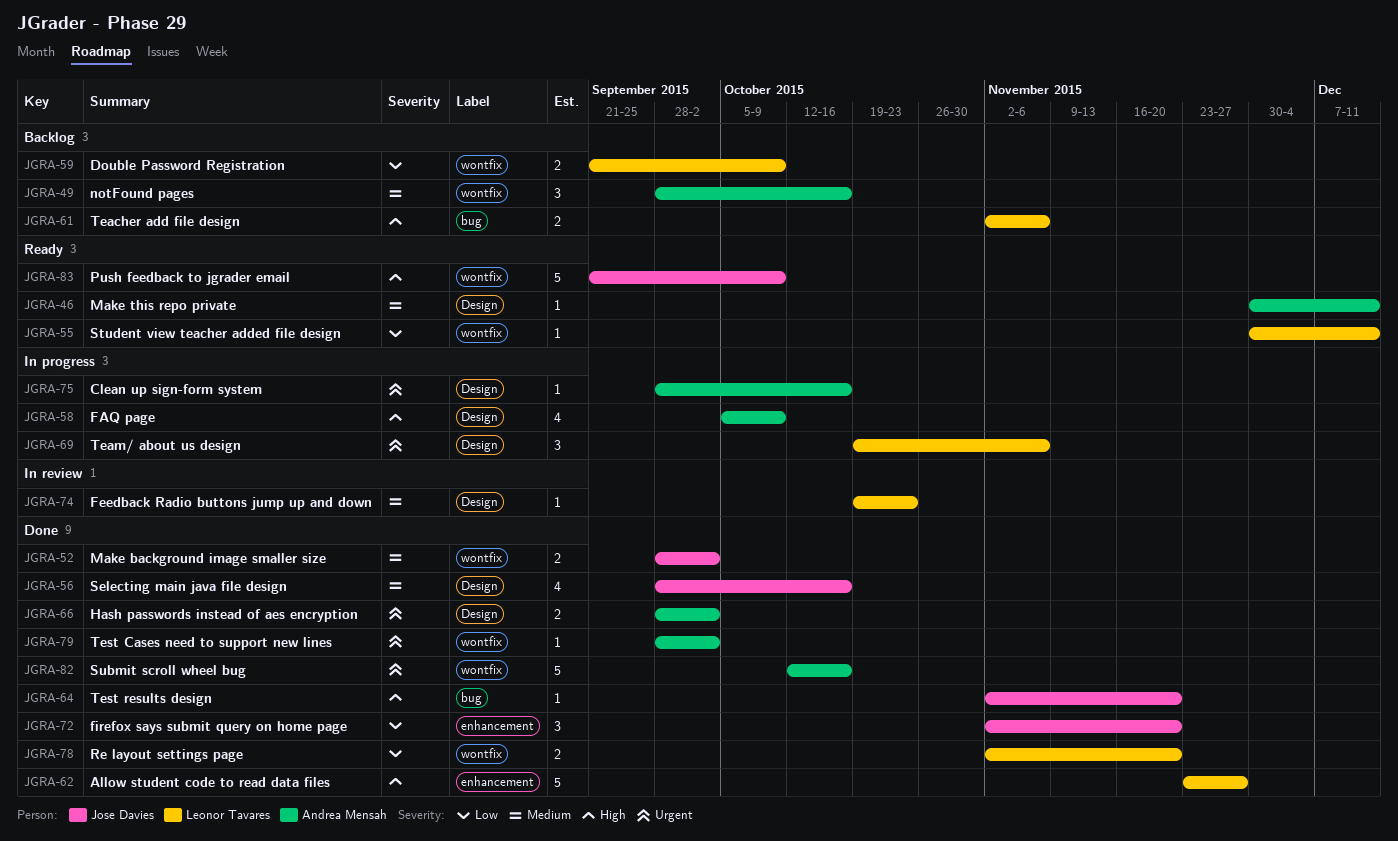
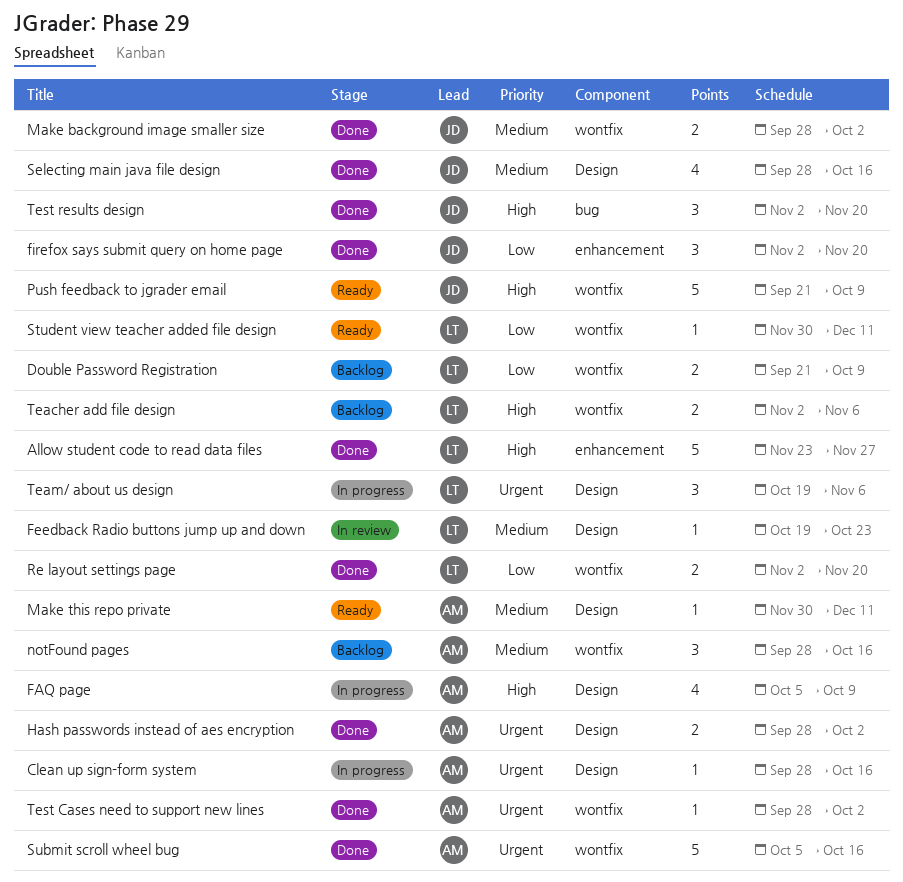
Submit scroll wheel bug, start: Oct 12 -> Oct 5
Teacher add file design, label: bug -> wontfix
Test results design, estimate: 1 -> 3

